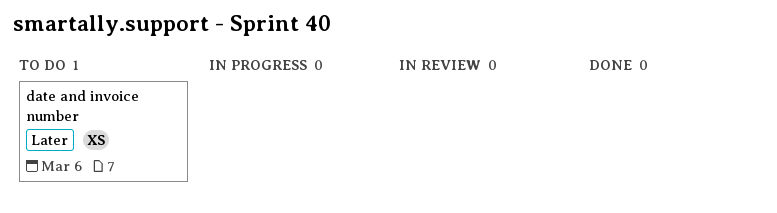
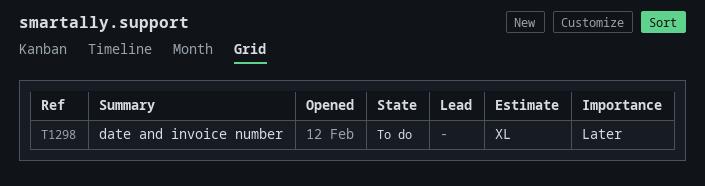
date and invoice number, estimate: XS -> XL

